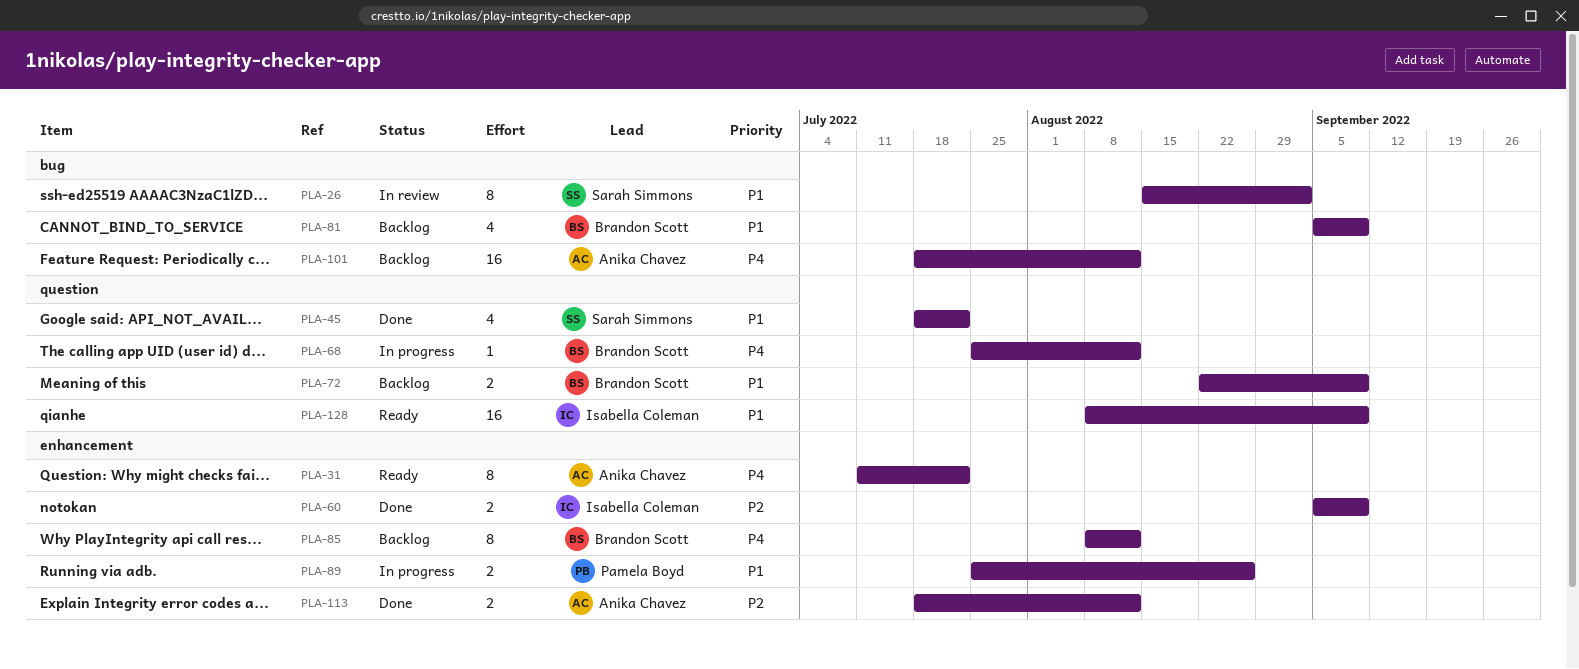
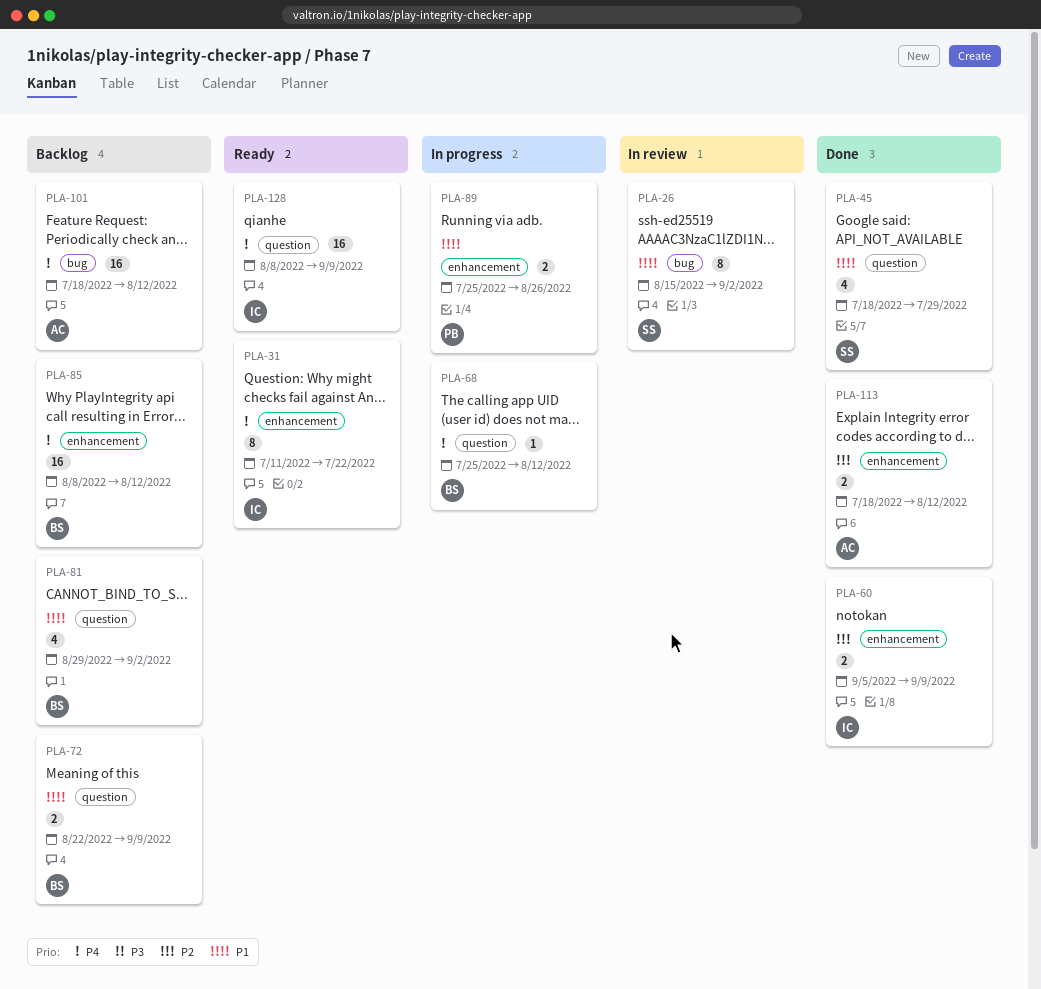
PLA-31, owner: Anika Chavez -> Isabella Coleman
PLA-45, due: Jul 22 -> Jul 29
PLA-81, label: bug -> question
PLA-81, start: Sep 5 -> Aug 29
PLA-81, due: Sep 9 -> Sep 2
PLA-85, estimate: 8 -> 16
PLA-128, priority: P1 -> P4

